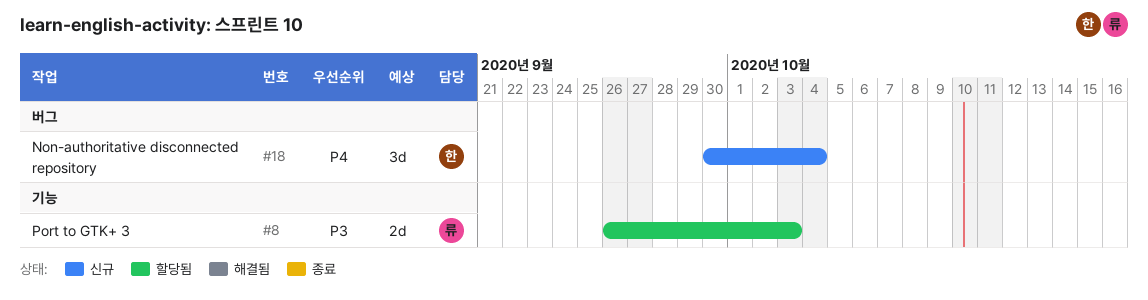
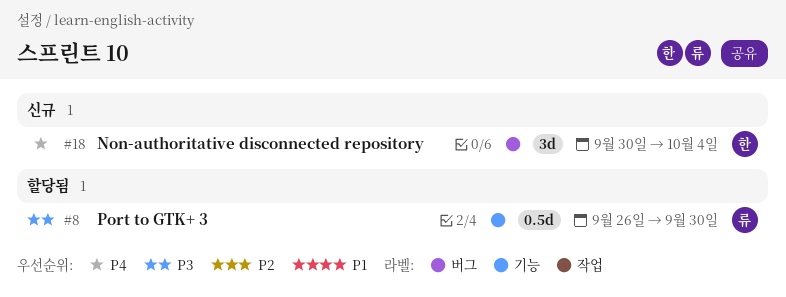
#8, estimate: 2d -> 0.5d
#8, due: Oct 3 -> Sep 30

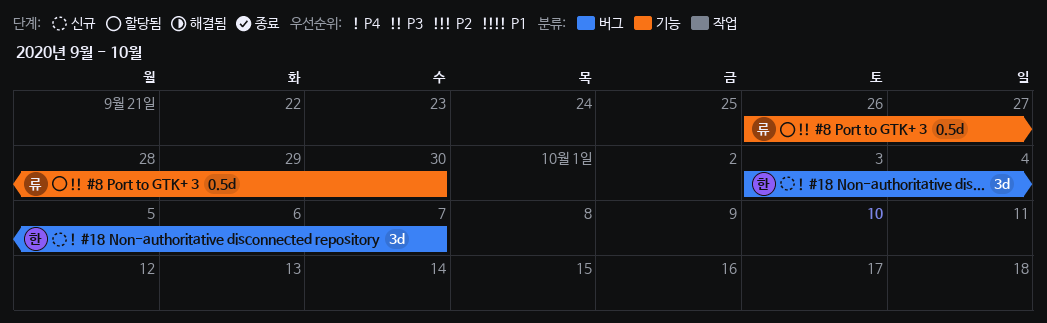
#18, start: Sep 30 -> Oct 3
#18, due: Oct 4 -> Oct 7

